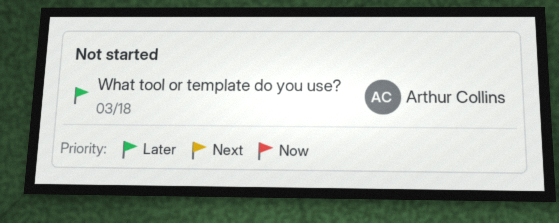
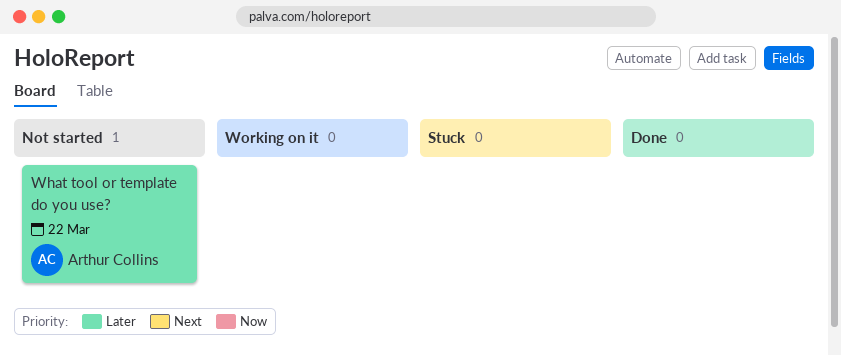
What tool or template do you use?, due: Mar 18 -> Mar 22

